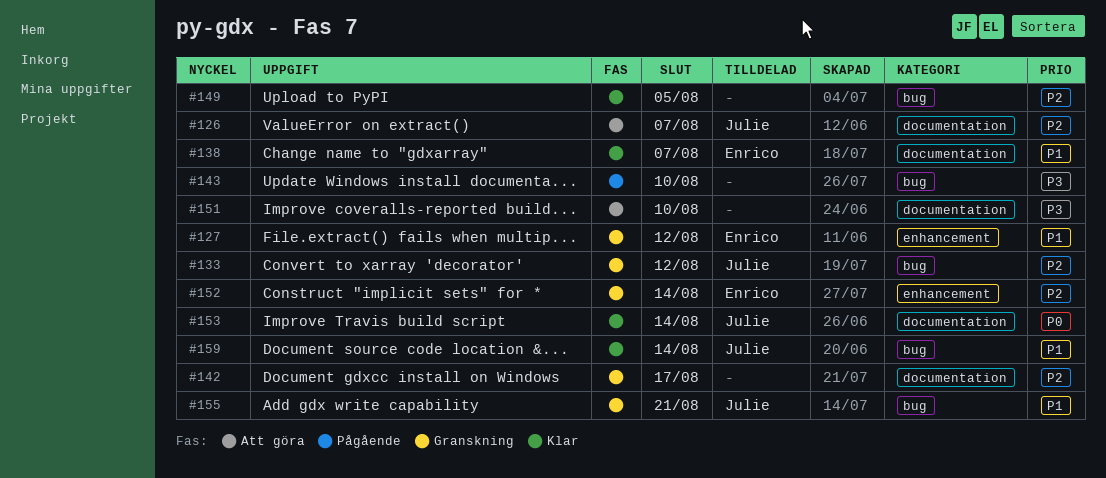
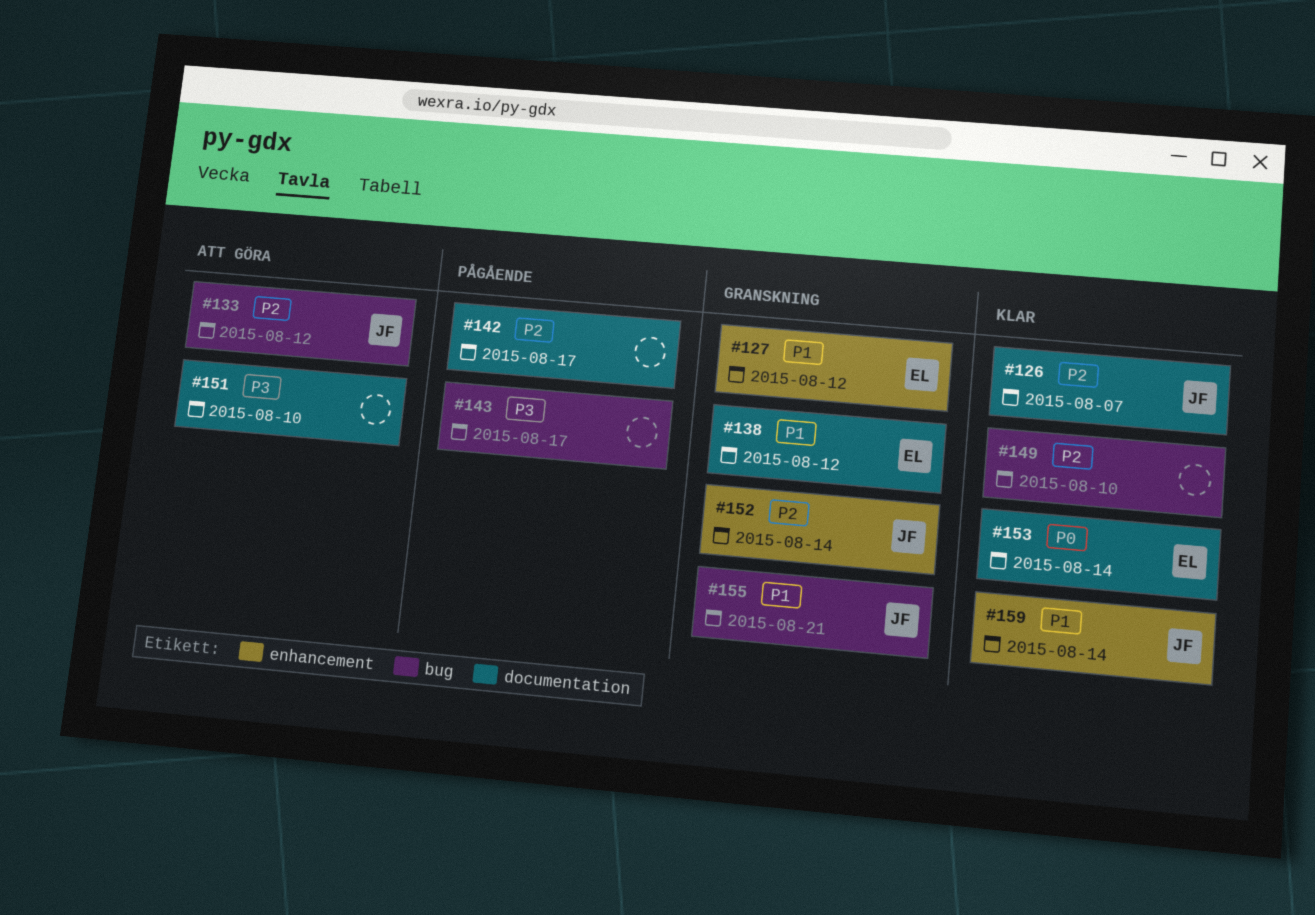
#126, status: Att göra -> Klar
#133, status: Granskning -> Att göra
#138, status: Klar -> Granskning
#138, due: Aug 7 -> Aug 12
#142, status: Granskning -> Pågående
#143, due: Aug 10 -> Aug 17
#149, due: Aug 5 -> Aug 10
#152, owner: Enrico -> Julie
#153, owner: Julie -> Enrico
#159, label: bug -> enhancement

